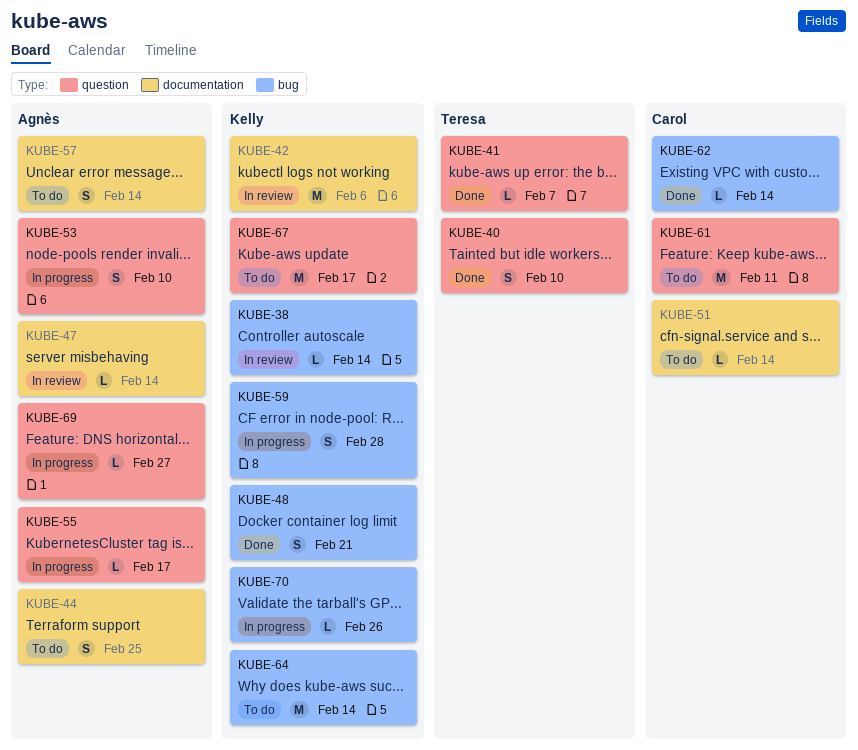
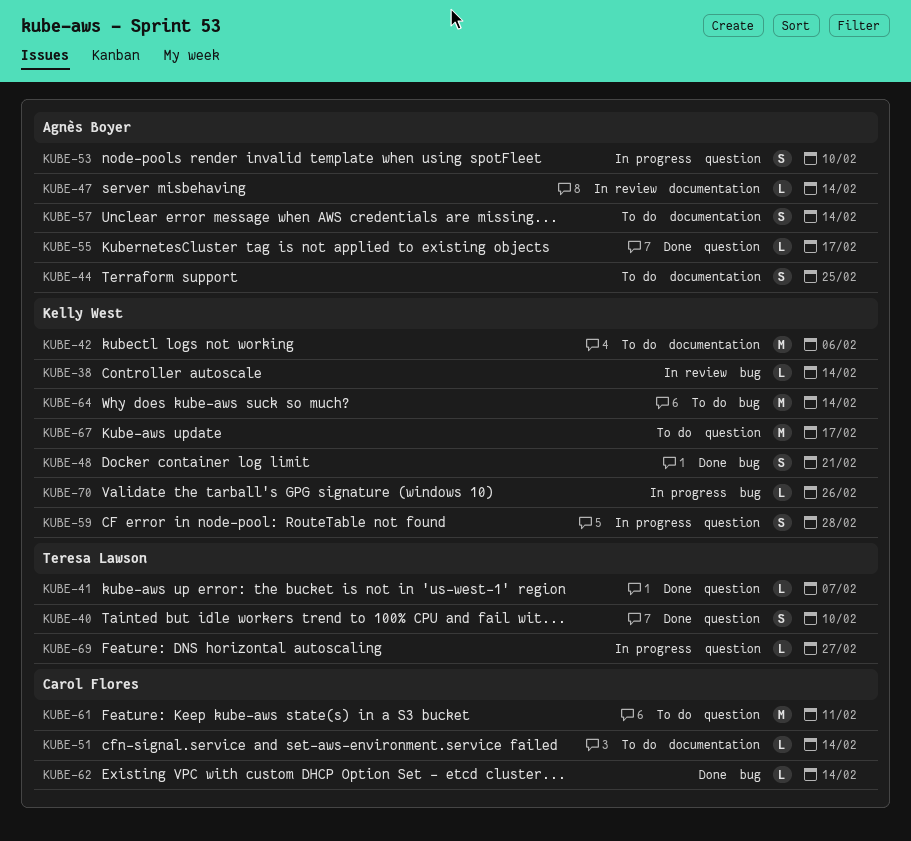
KUBE-42, status: In review -> To do
KUBE-55, status: In progress -> Done
KUBE-59, label: bug -> question
KUBE-69, owner: Agnès Boyer -> Teresa Lawson

